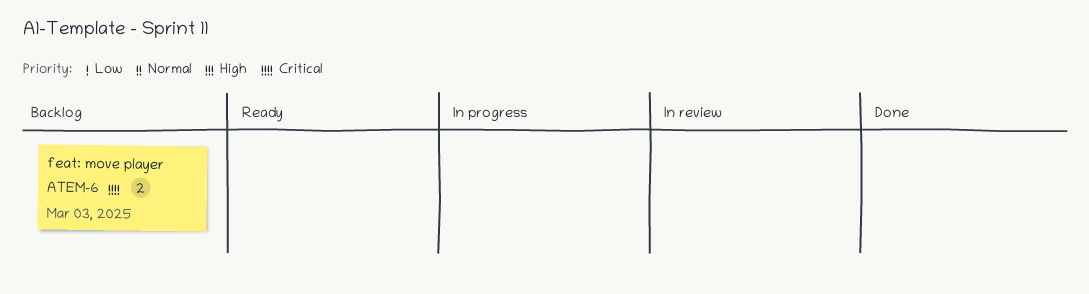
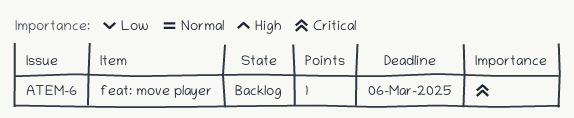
ATEM-6, estimate: 2 -> 1
ATEM-6, due: Mar 3 -> Mar 6

